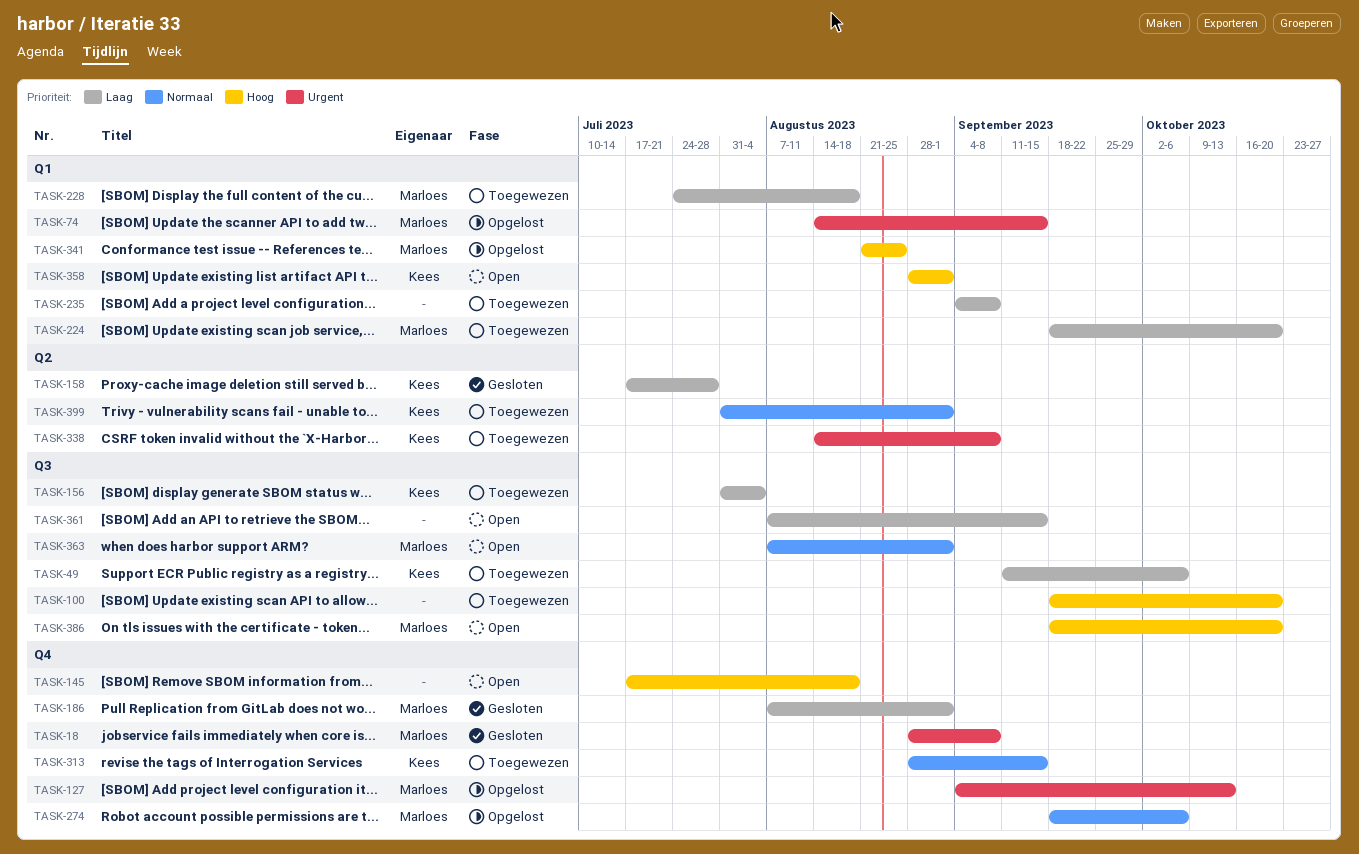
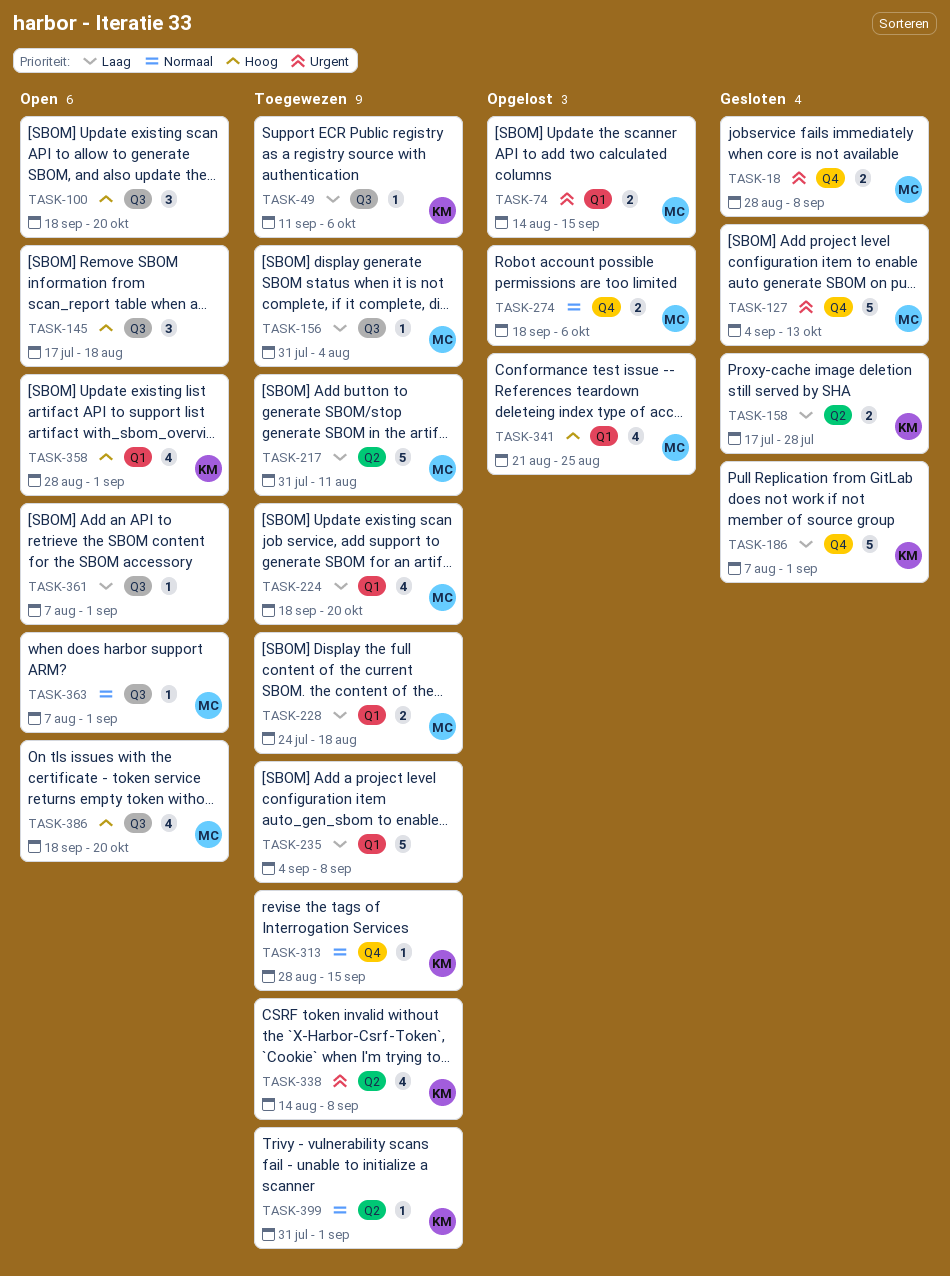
TASK-100, status: Toegewezen -> Open
TASK-127, status: Opgelost -> Gesloten
TASK-145, label: Q4 -> Q3
TASK-156, owner: Kees -> Marloes
TASK-186, owner: Marloes -> Kees
TASK-217: none -> present
TASK-361, due: Sep 15 -> Sep 1

